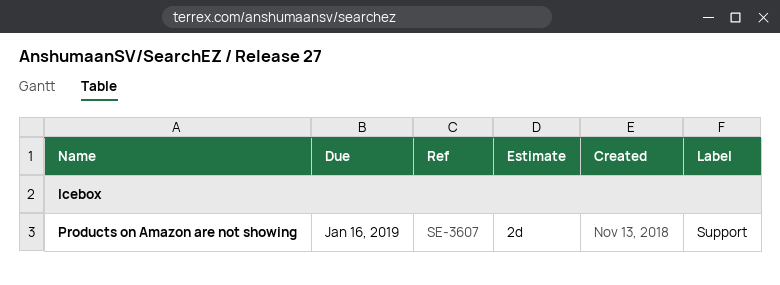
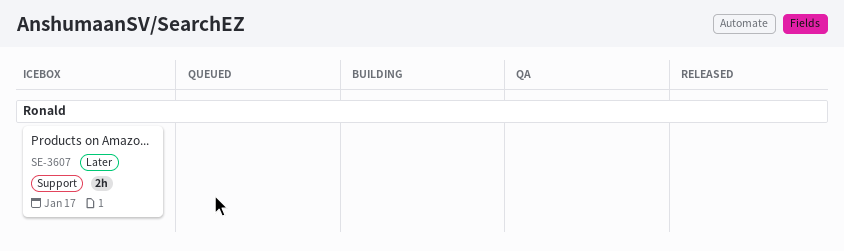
SE-3607, estimate: 2d -> 2h
SE-3607, due: Jan 16 -> Jan 17

